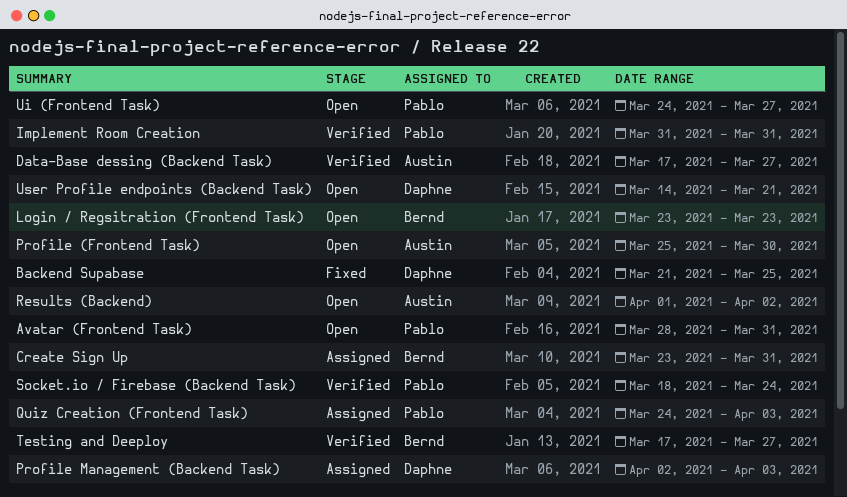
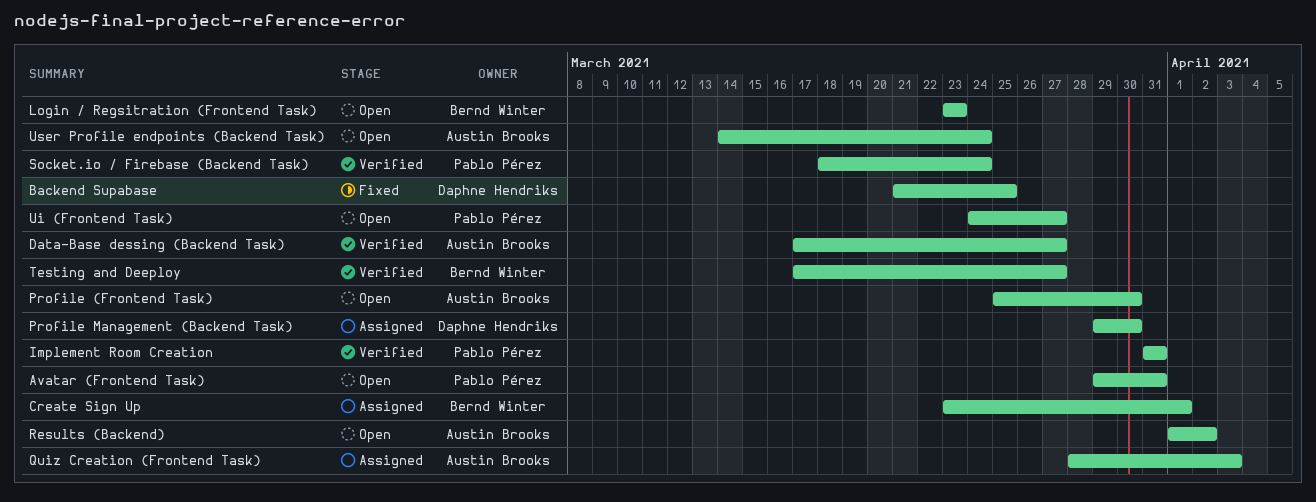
Avatar (Frontend Task), start: Mar 28 -> Mar 29
Create Sign Up, due: Mar 31 -> Apr 1
Profile Management (Backend Task), start: Apr 2 -> Mar 29
Profile Management (Backend Task), due: Apr 3 -> Mar 30
Quiz Creation (Frontend Task), owner: Pablo Pérez -> Austin Brooks
Quiz Creation (Frontend Task), start: Mar 24 -> Mar 28
User Profile endpoints (Backend Task), owner: Daphne Hendriks -> Austin Brooks
User Profile endpoints (Backend Task), due: Mar 21 -> Mar 24

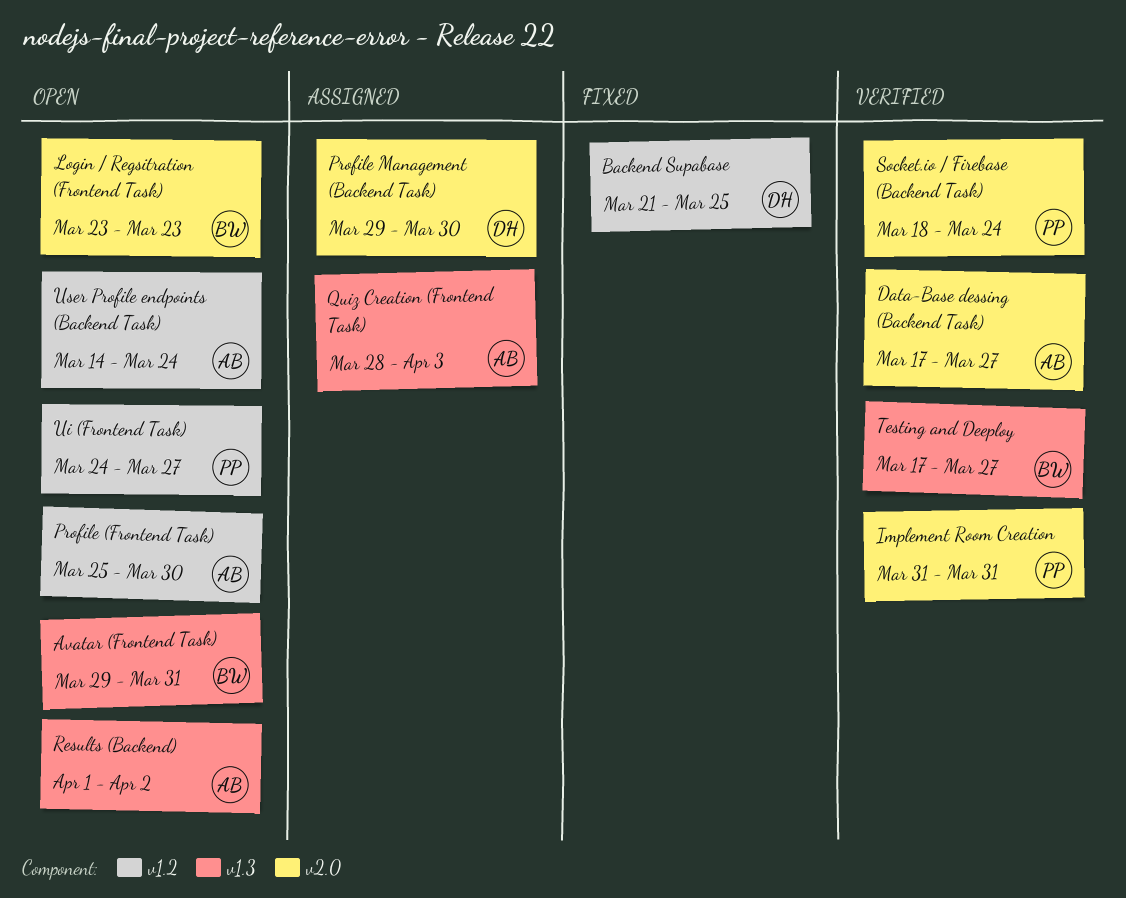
Avatar (Frontend Task), owner: Pablo Pérez -> Bernd Winter
Create Sign Up: present -> none

